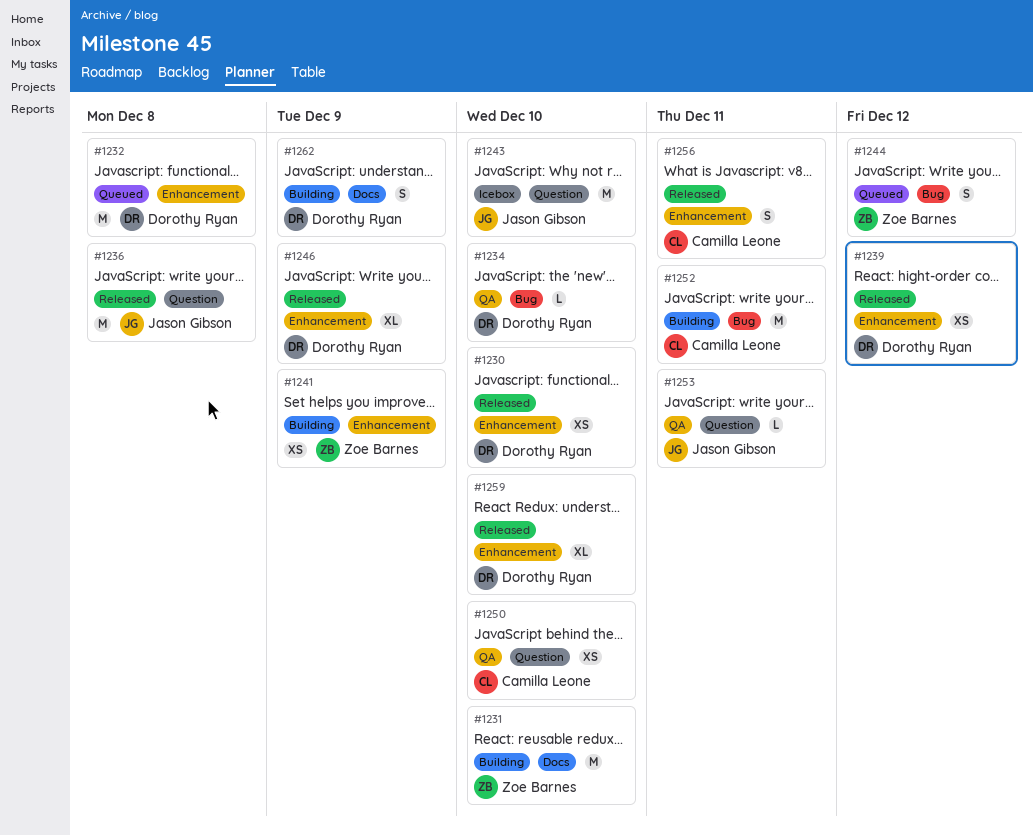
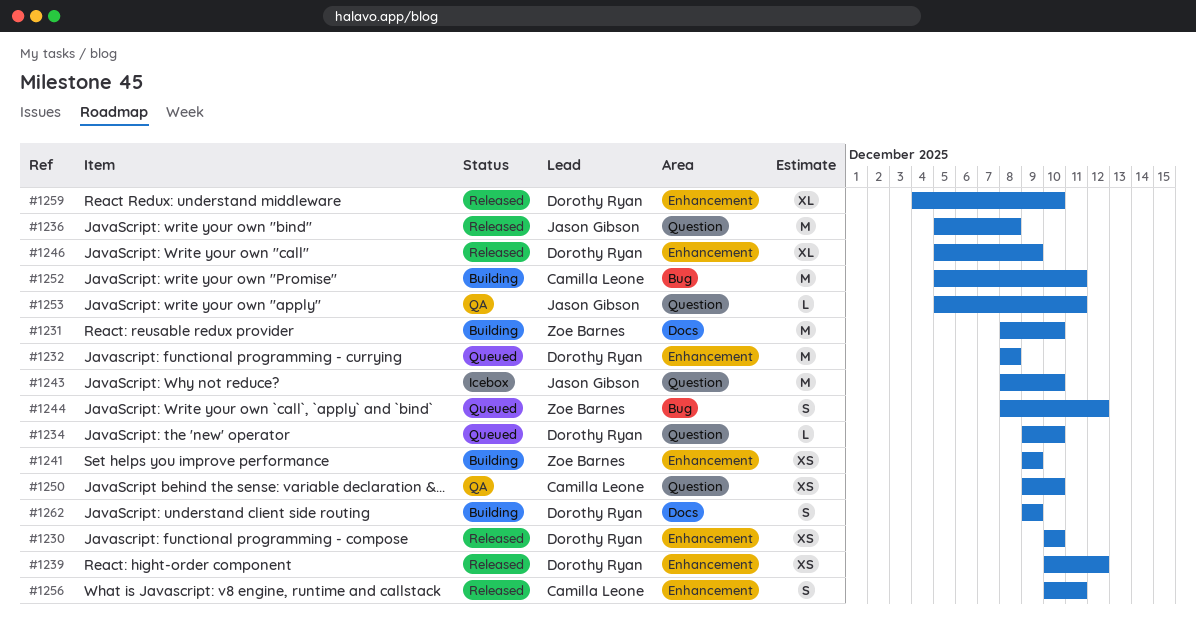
#1234, status: QA -> Queued
#1234, label: Bug -> Question

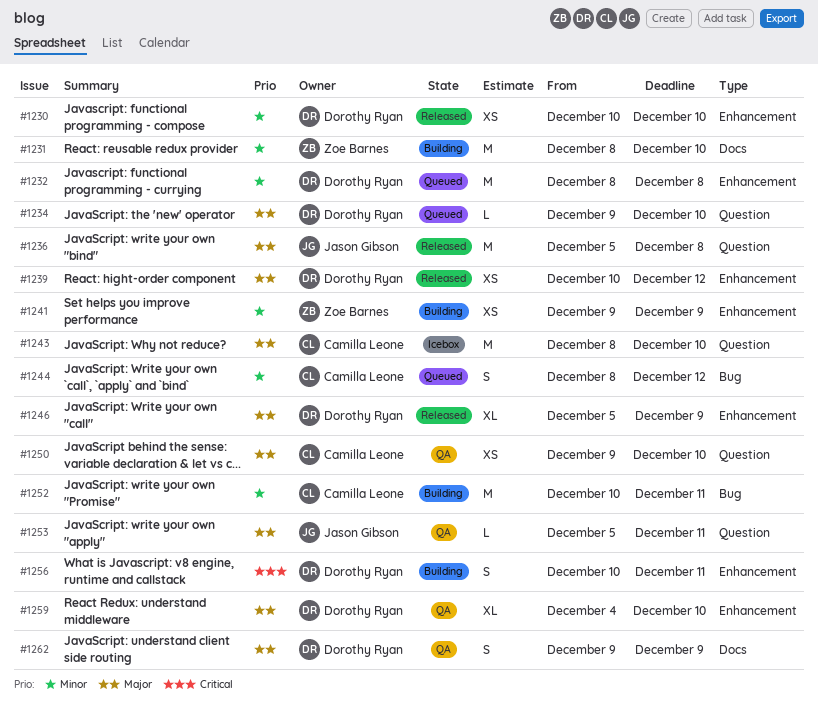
#1243, owner: Jason Gibson -> Camilla Leone
#1244, owner: Zoe Barnes -> Camilla Leone
#1252, start: Dec 5 -> Dec 10
#1256, status: Released -> Building
#1256, owner: Camilla Leone -> Dorothy Ryan
#1259, status: Released -> QA
#1262, status: Building -> QA

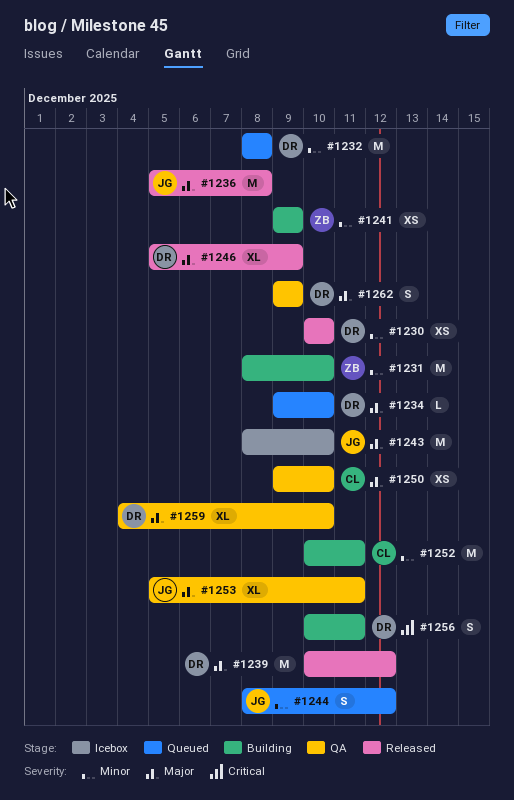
#1239, estimate: XS -> M
#1243, owner: Camilla Leone -> Jason Gibson
#1244, owner: Camilla Leone -> Jason Gibson
#1253, estimate: L -> XL

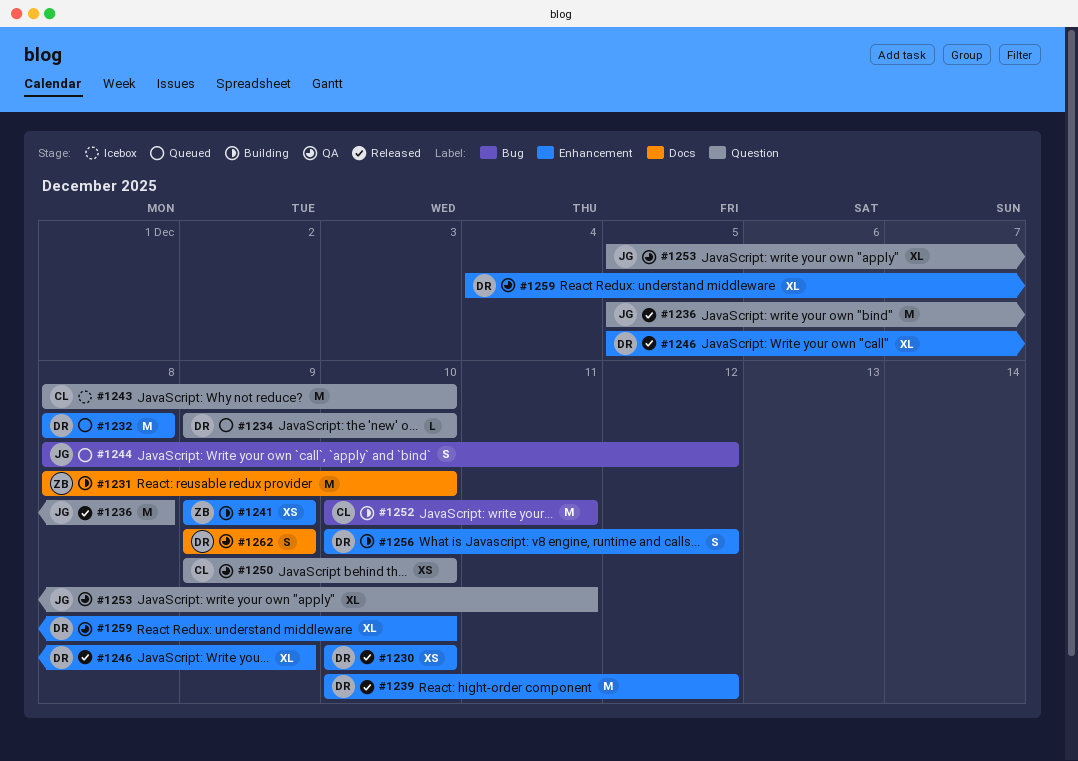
#1243, owner: JG -> CL
#1256, due: Dec 11 -> Dec 12

